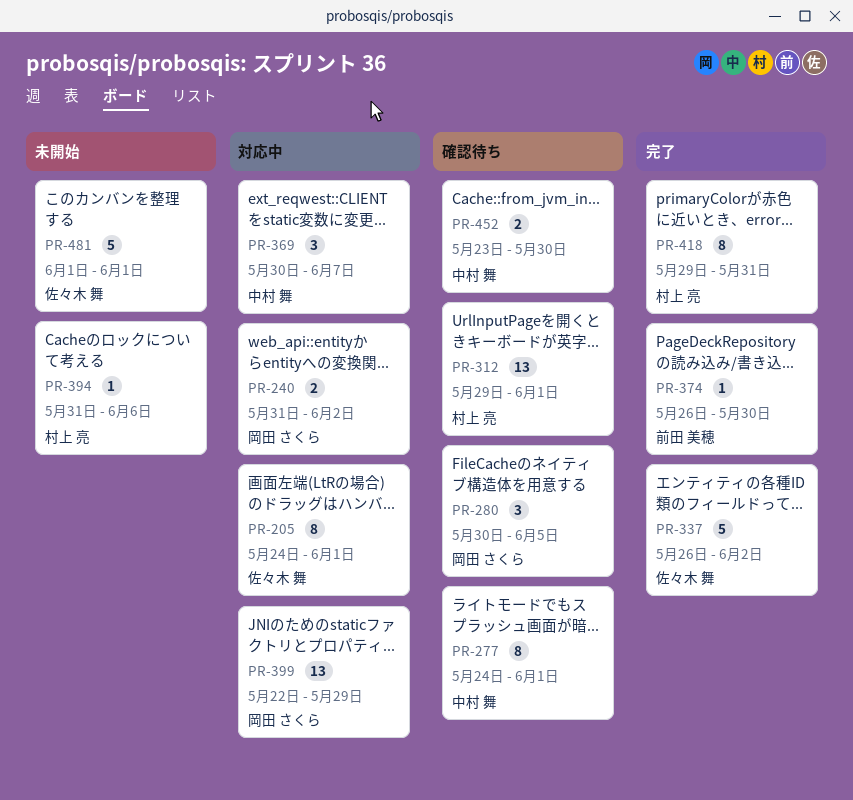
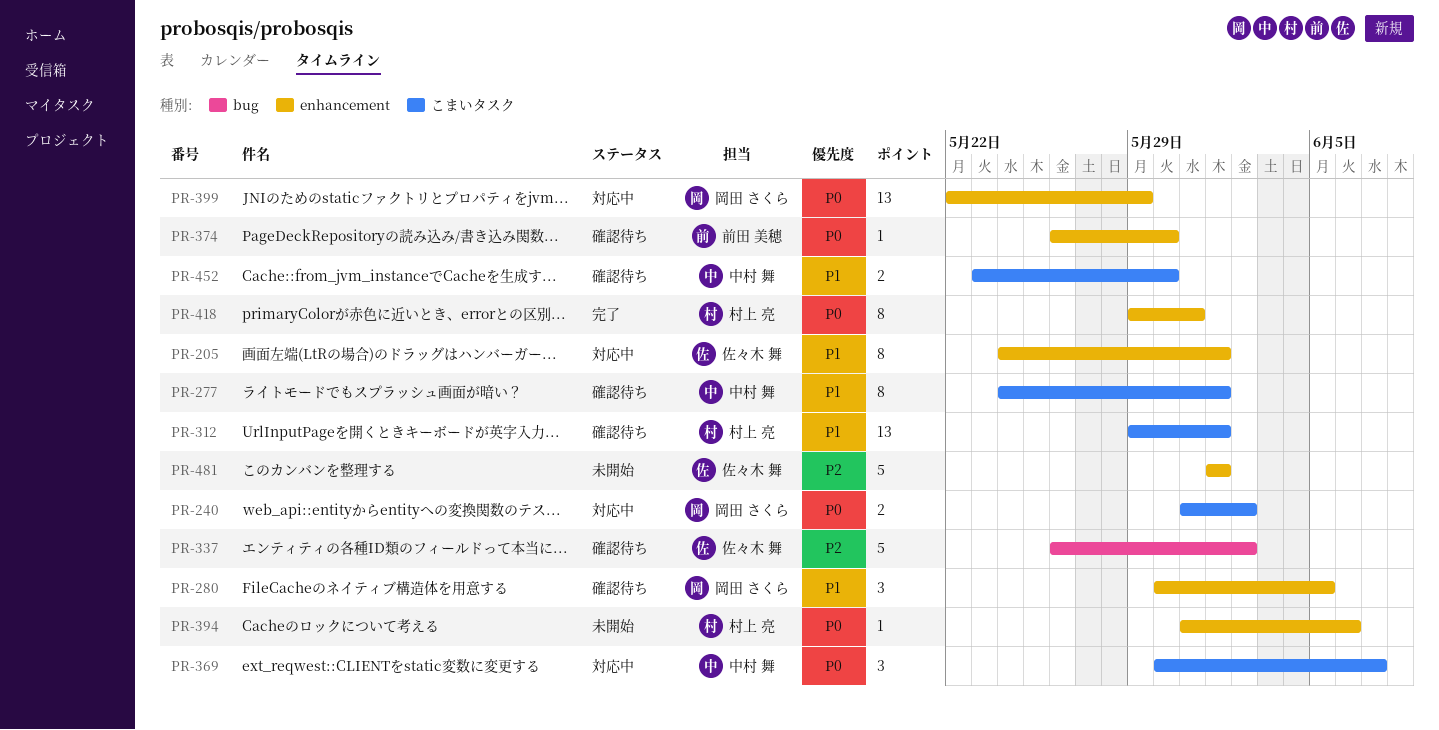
PR-337, status: 完了 -> 確認待ち
PR-374, status: 完了 -> 確認待ち

